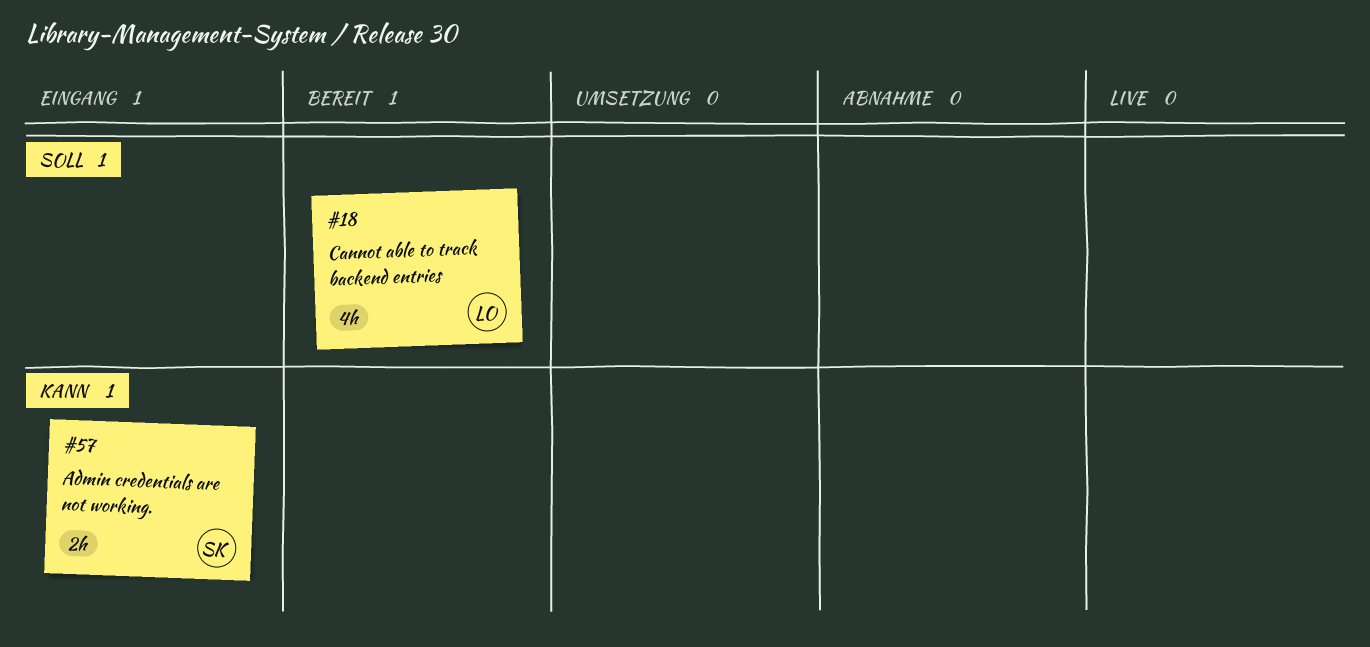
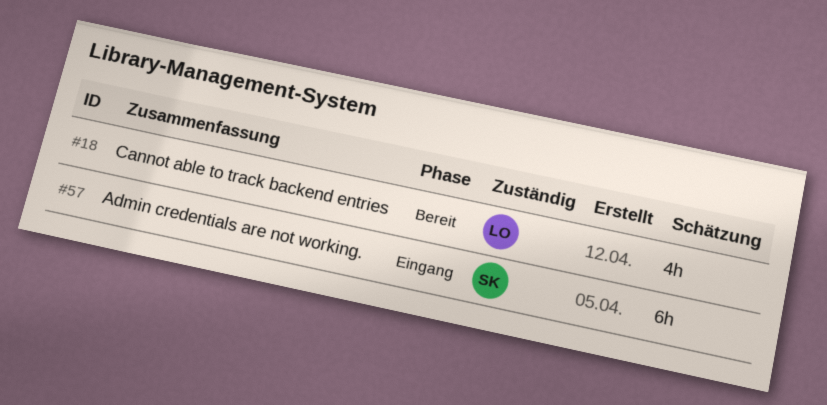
#57, estimate: 2h -> 6h

